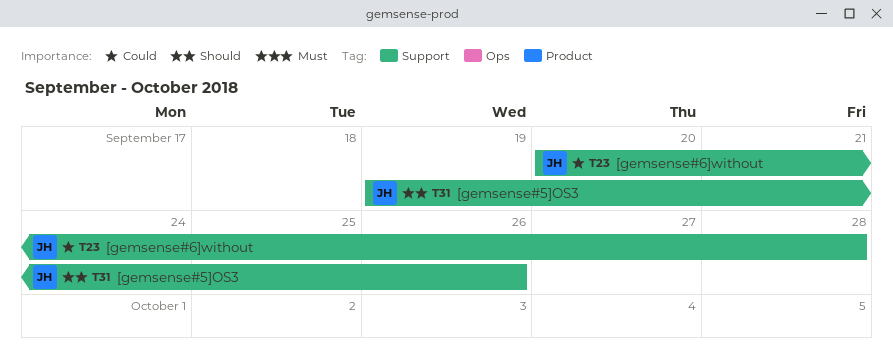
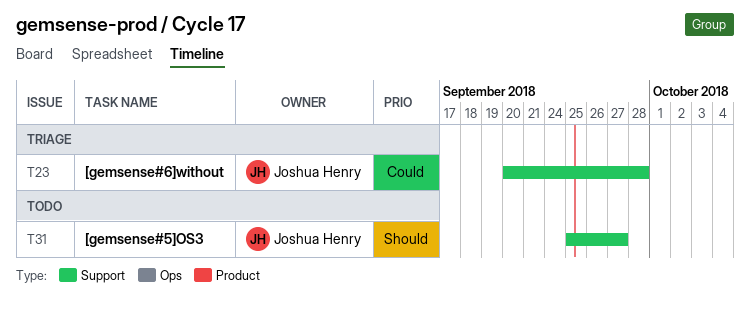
T31, start: Sep 19 -> Sep 25
T31, due: Sep 26 -> Sep 27

